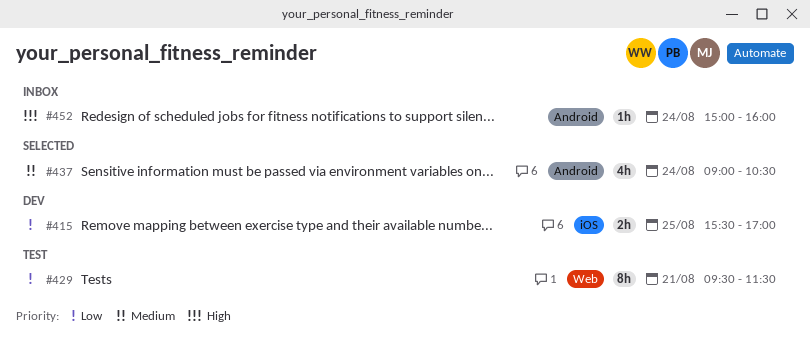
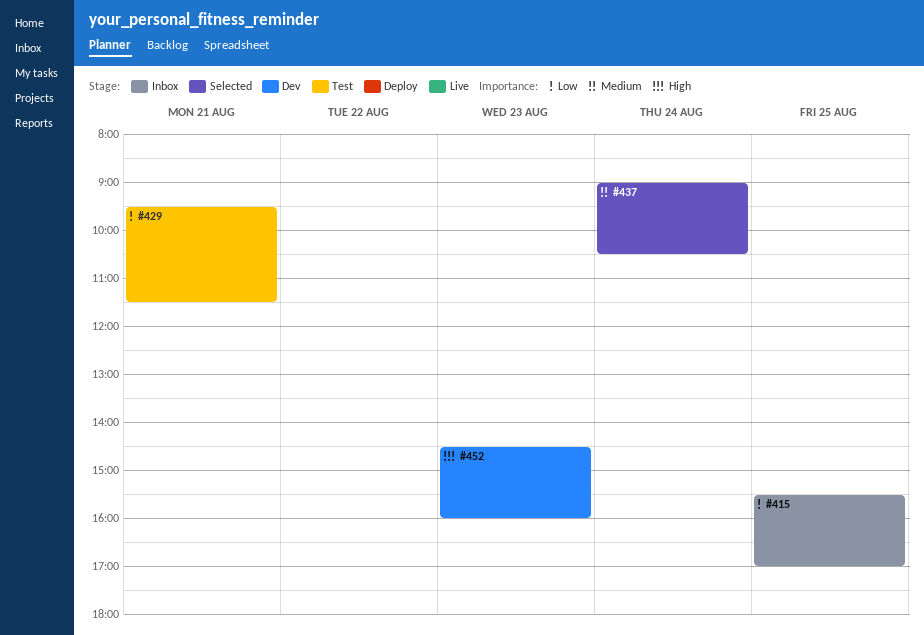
#415, status: Dev -> Inbox
#452, status: Inbox -> Dev
#452, day: Aug 24 -> Aug 23
#452, begins: 15:00 -> 14:30

